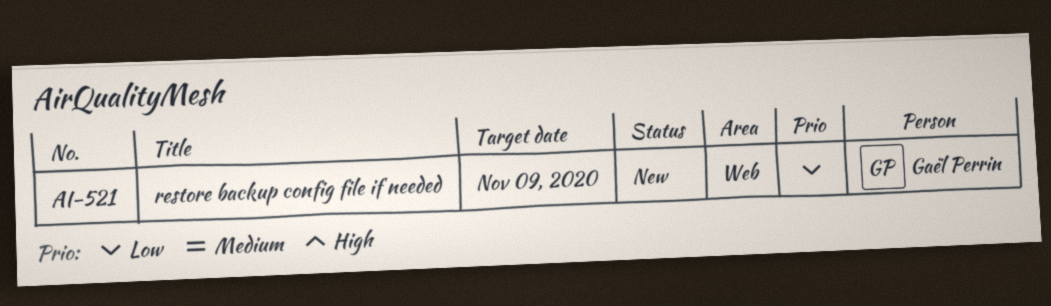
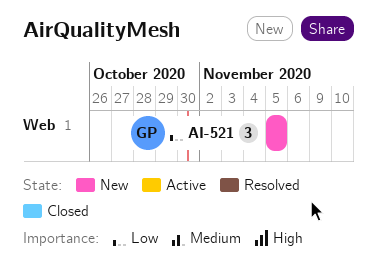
AI-521, due: Nov 9 -> Nov 5

